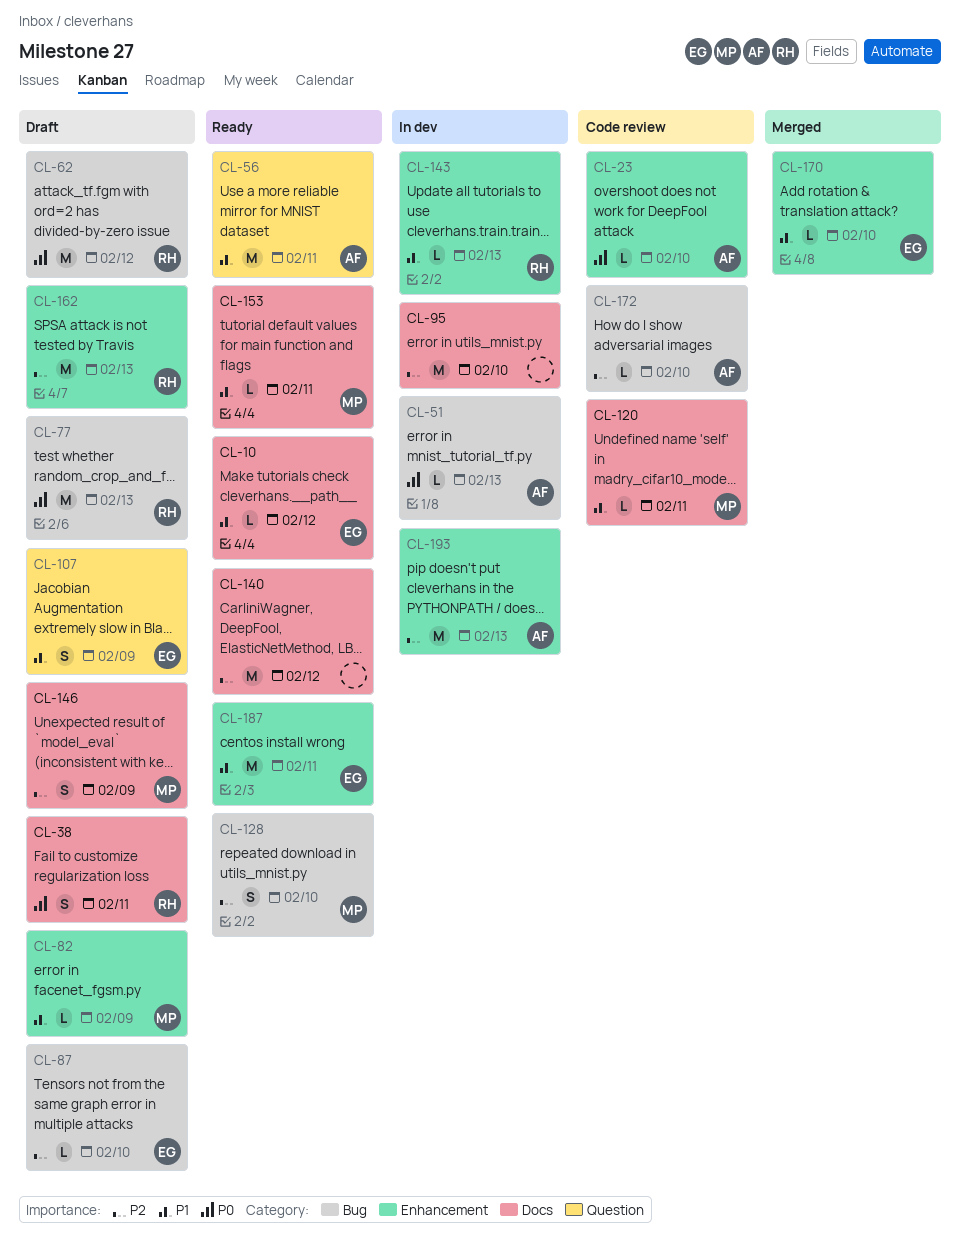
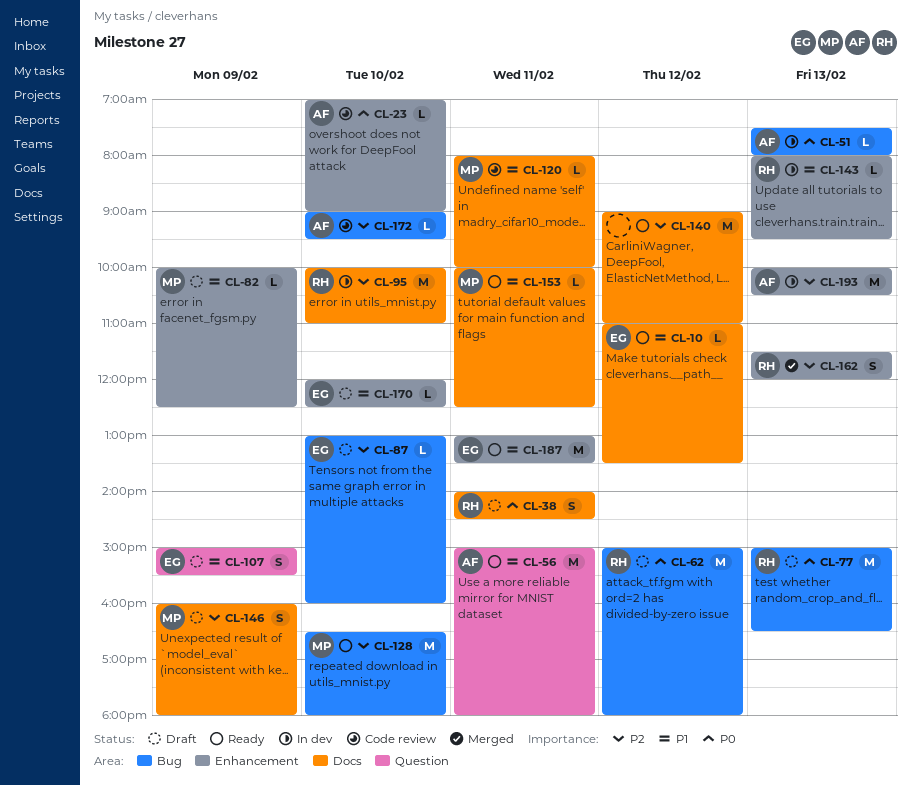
CL-95, owner: none -> RH
CL-128, estimate: S -> M
CL-162, status: Draft -> Merged
CL-162, estimate: M -> S
CL-170, status: Merged -> Draft

